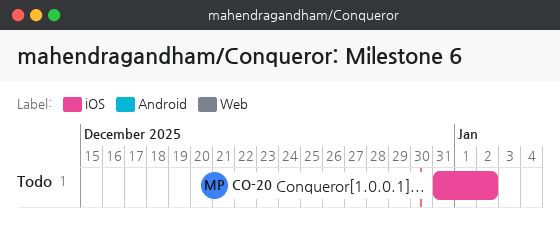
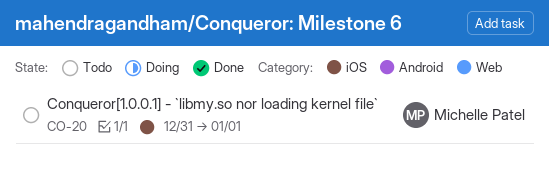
CO-20, due: Jan 2 -> Jan 1

